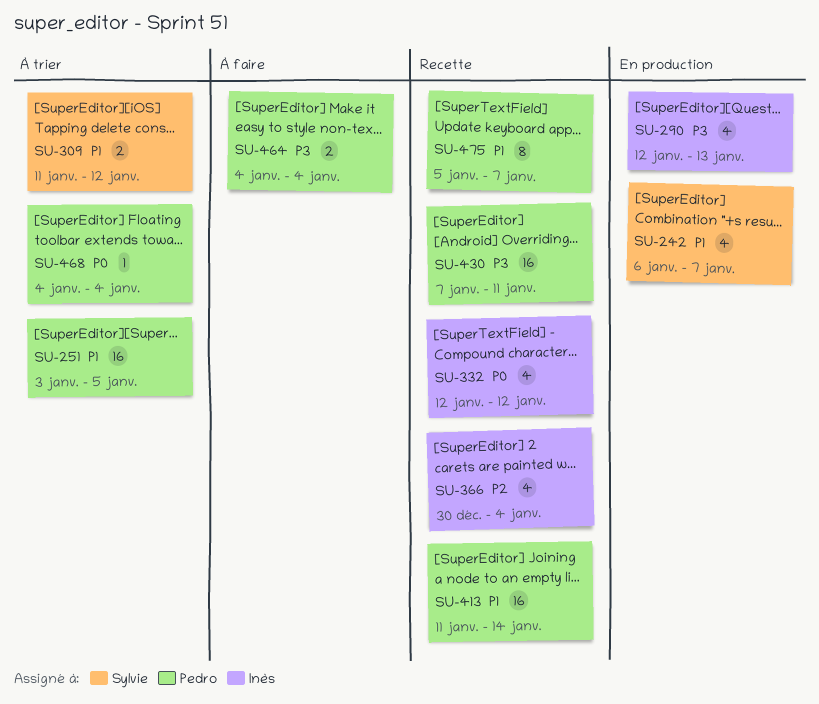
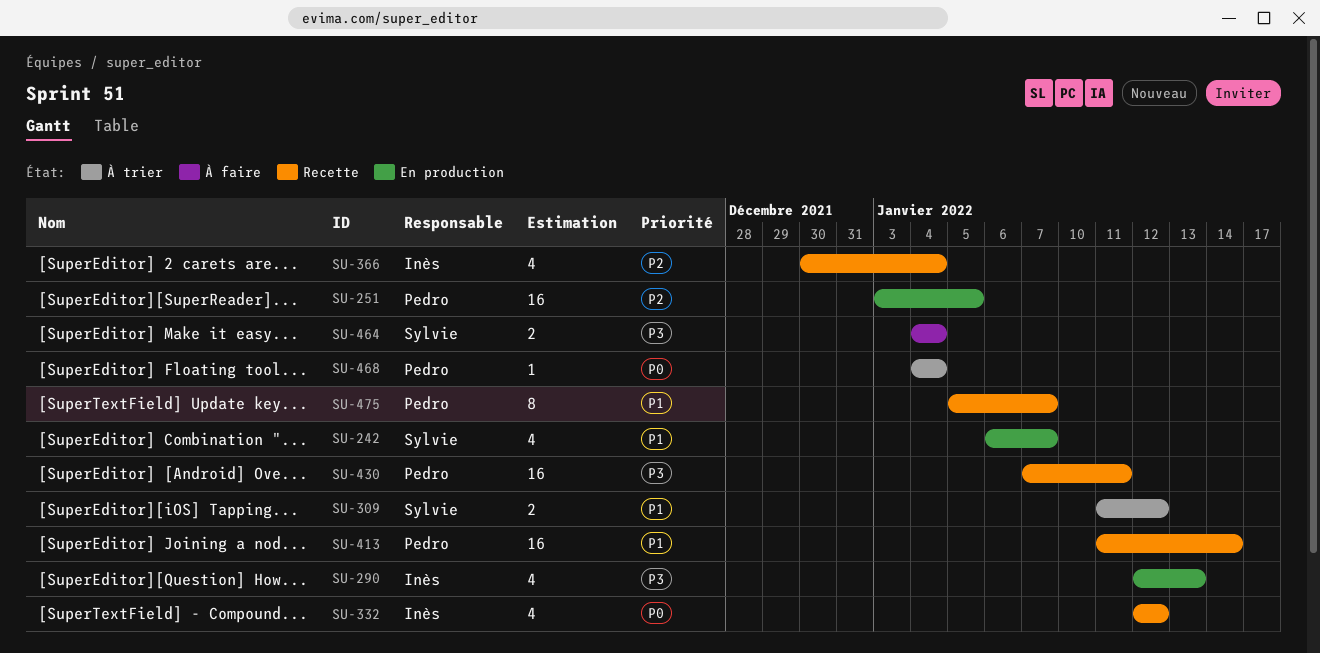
SU-251, status: À trier -> En production
SU-251, priority: P1 -> P2
SU-464, owner: Pedro -> Sylvie

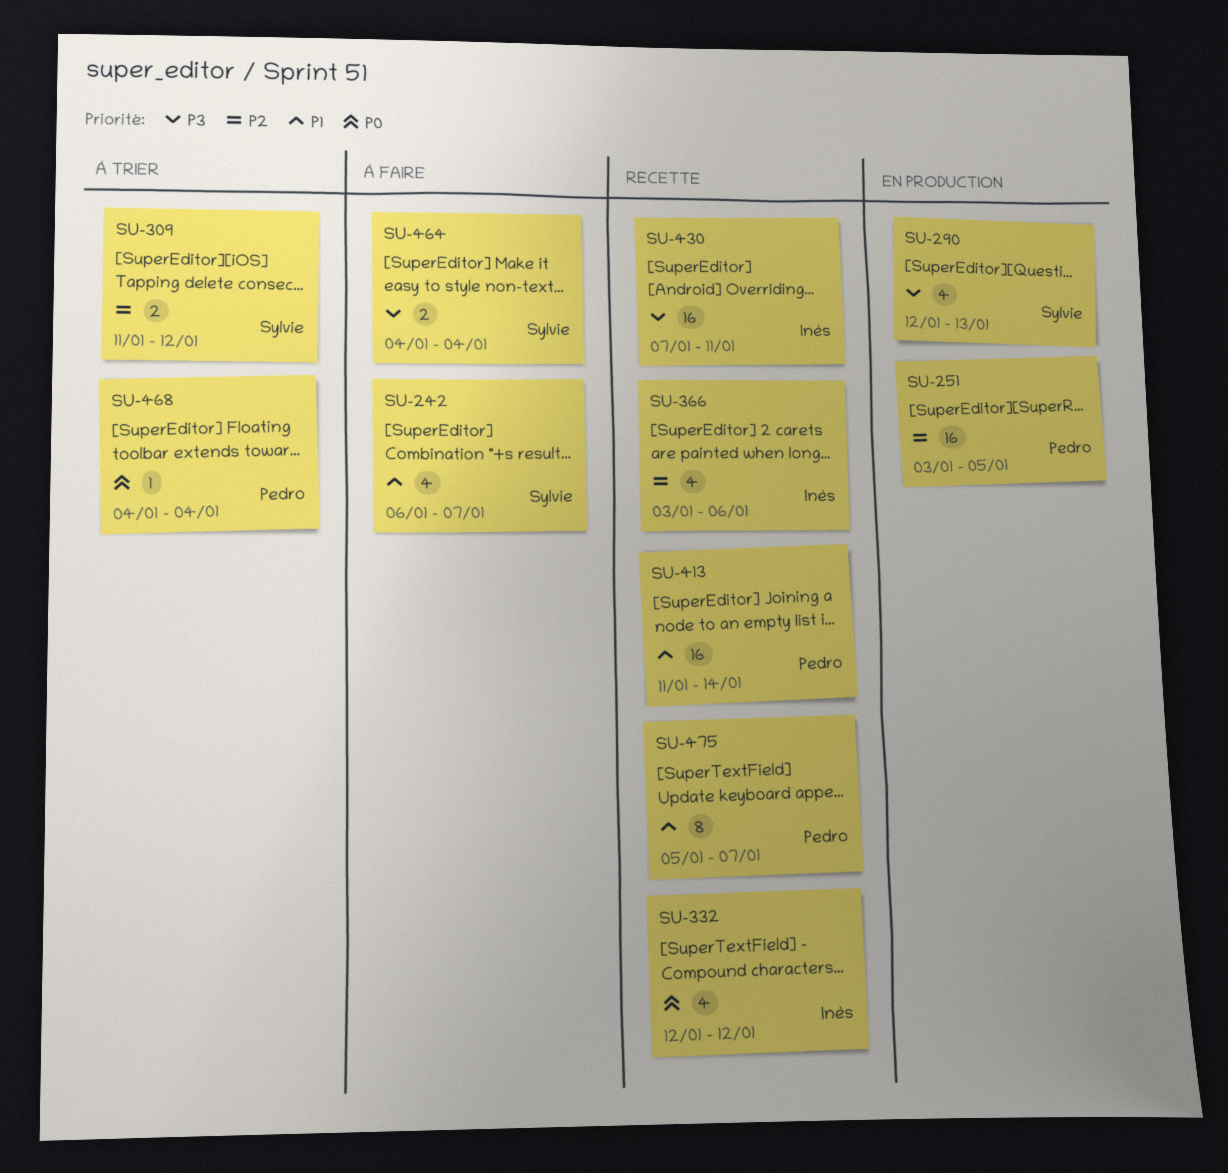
SU-242, status: En production -> À faire
SU-290, owner: Inès -> Sylvie
SU-309, priority: P1 -> P2
SU-366, start: Dec 30 -> Jan 3
SU-366, due: Jan 4 -> Jan 6
SU-430, owner: Pedro -> Inès

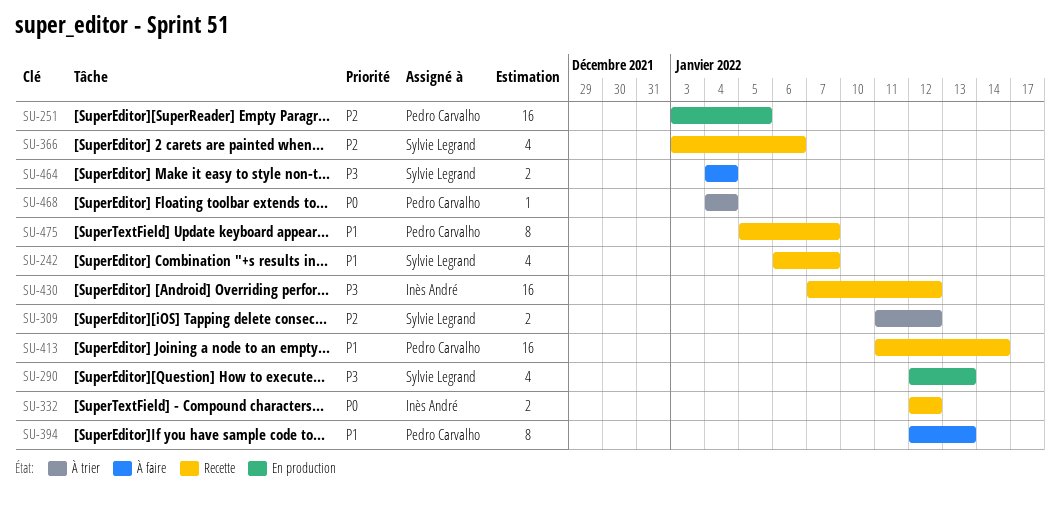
SU-242, status: À faire -> Recette
SU-332, estimate: 4 -> 2
SU-366, owner: Inès André -> Sylvie Legrand
SU-394: none -> present
SU-430, due: Jan 11 -> Jan 12

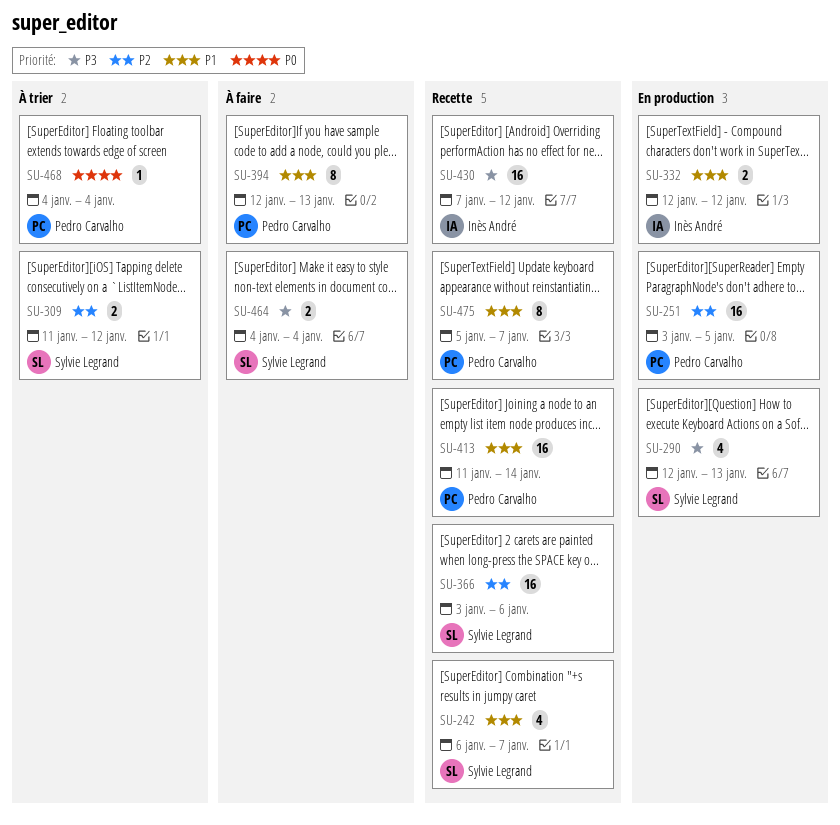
SU-332, status: Recette -> En production
SU-332, priority: P0 -> P1
SU-366, estimate: 4 -> 16

